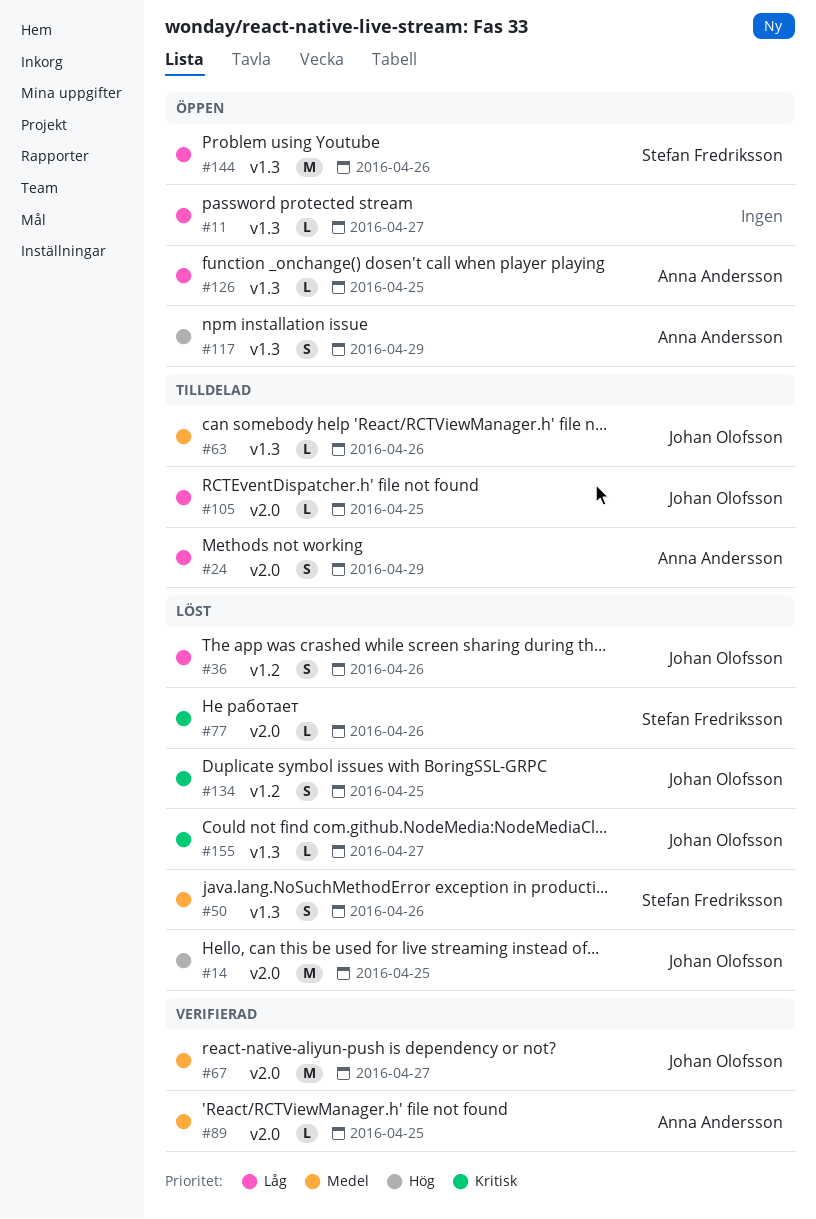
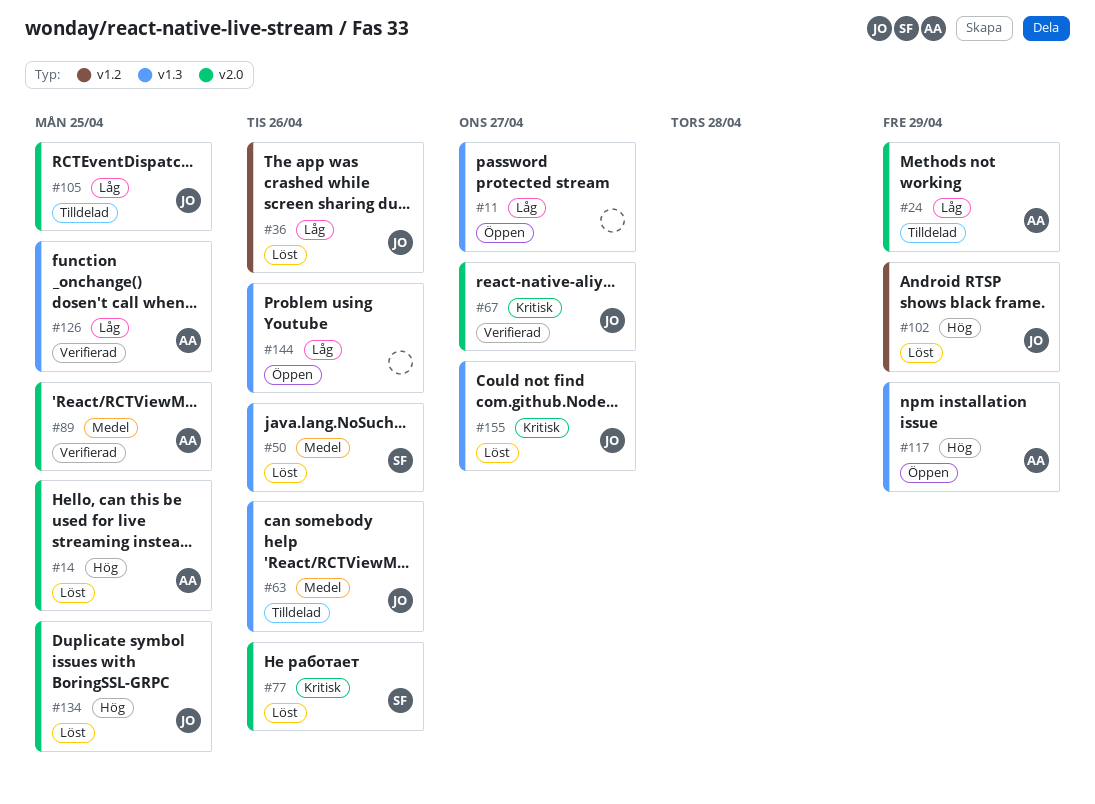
#14, owner: Johan Olofsson -> Anna Andersson
#67, priority: Medel -> Kritisk
#102: none -> present
#126, status: Öppen -> Verifierad
#134, priority: Kritisk -> Hög
#134, label: v1.2 -> v2.0
#144, owner: Stefan Fredriksson -> none

